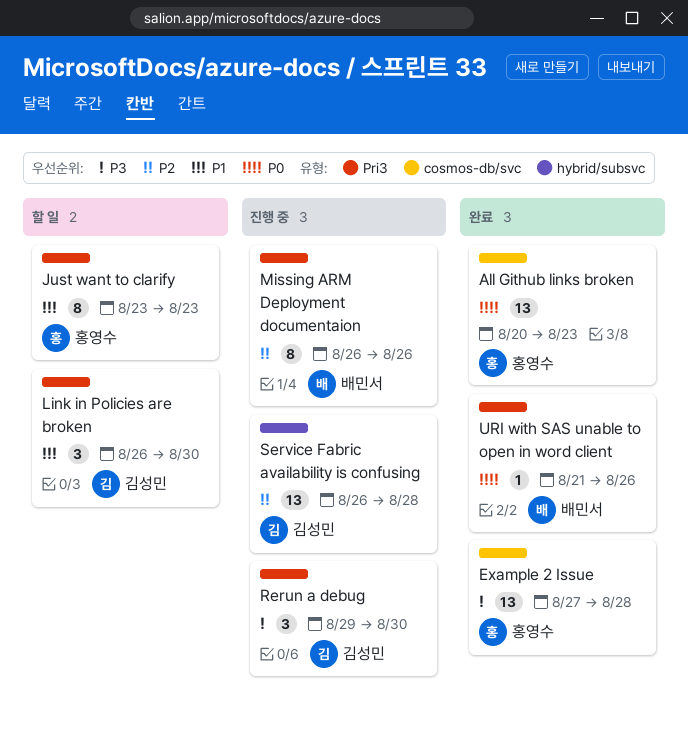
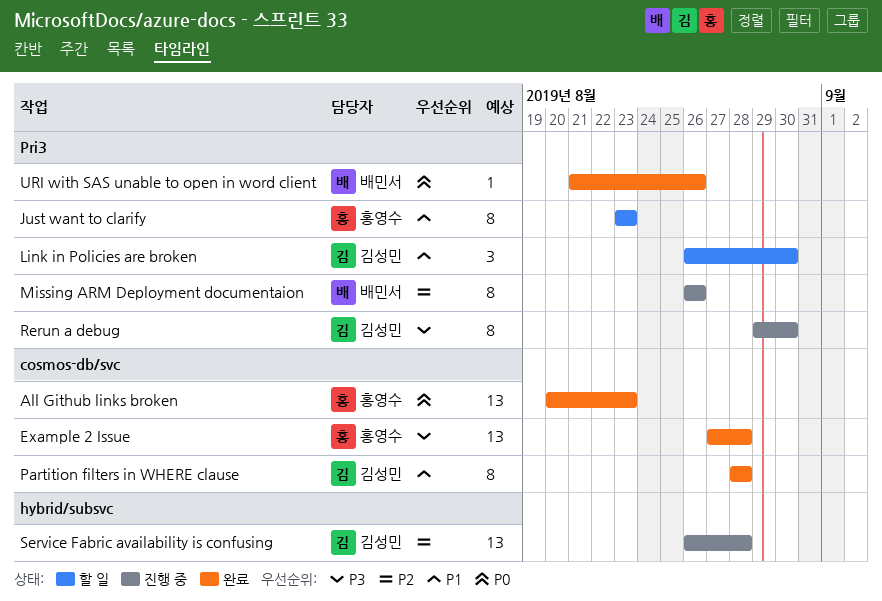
Partition filters in WHERE clause: none -> present
Rerun a debug, estimate: 3 -> 8

